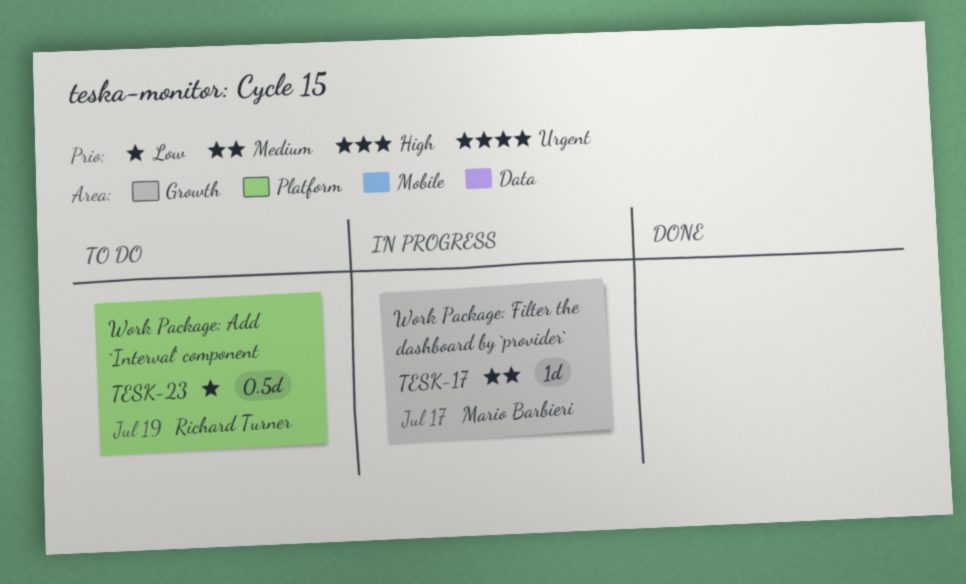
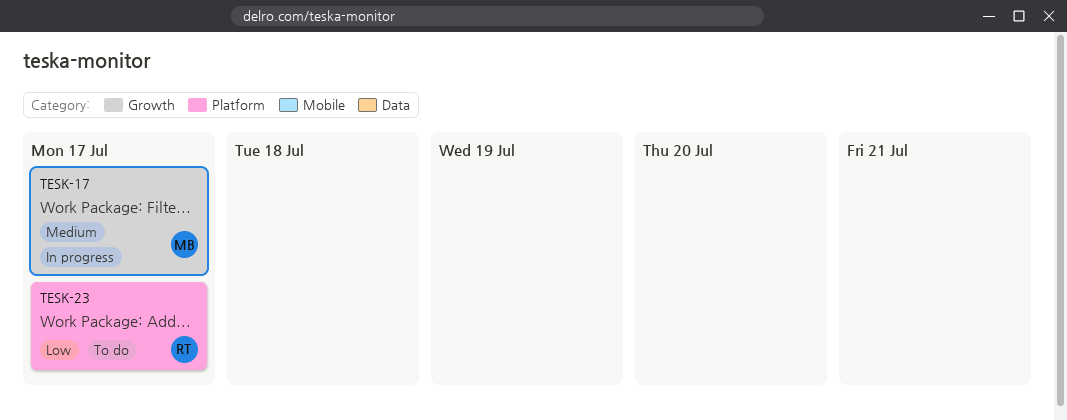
TESK-23, due: Jul 19 -> Jul 17

